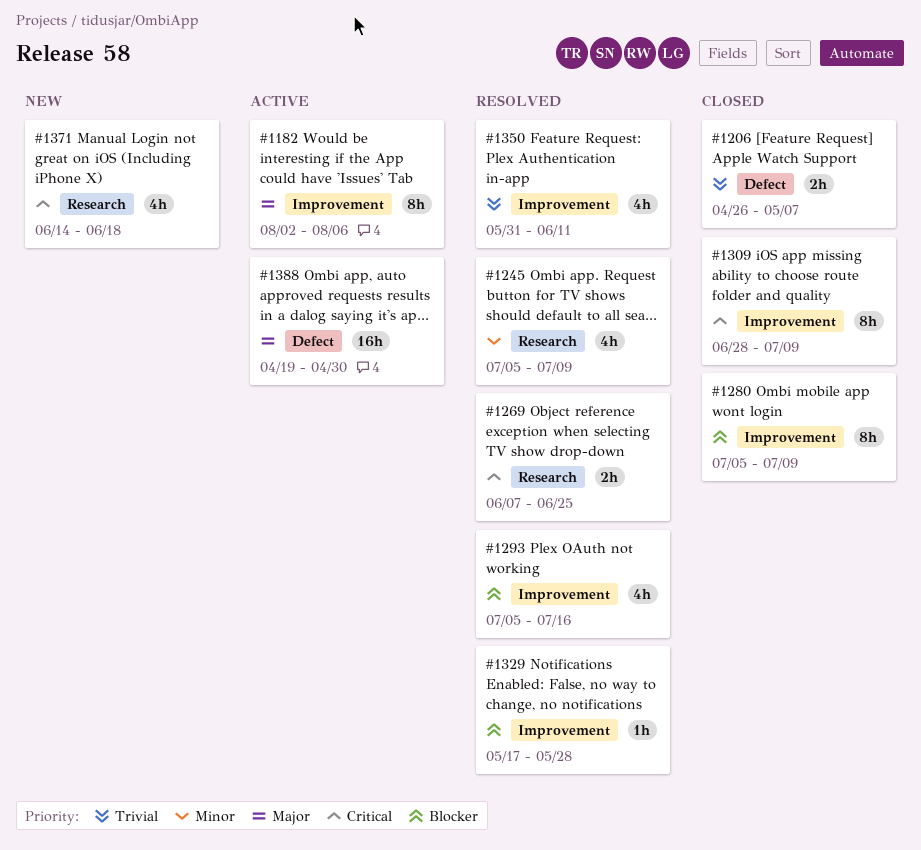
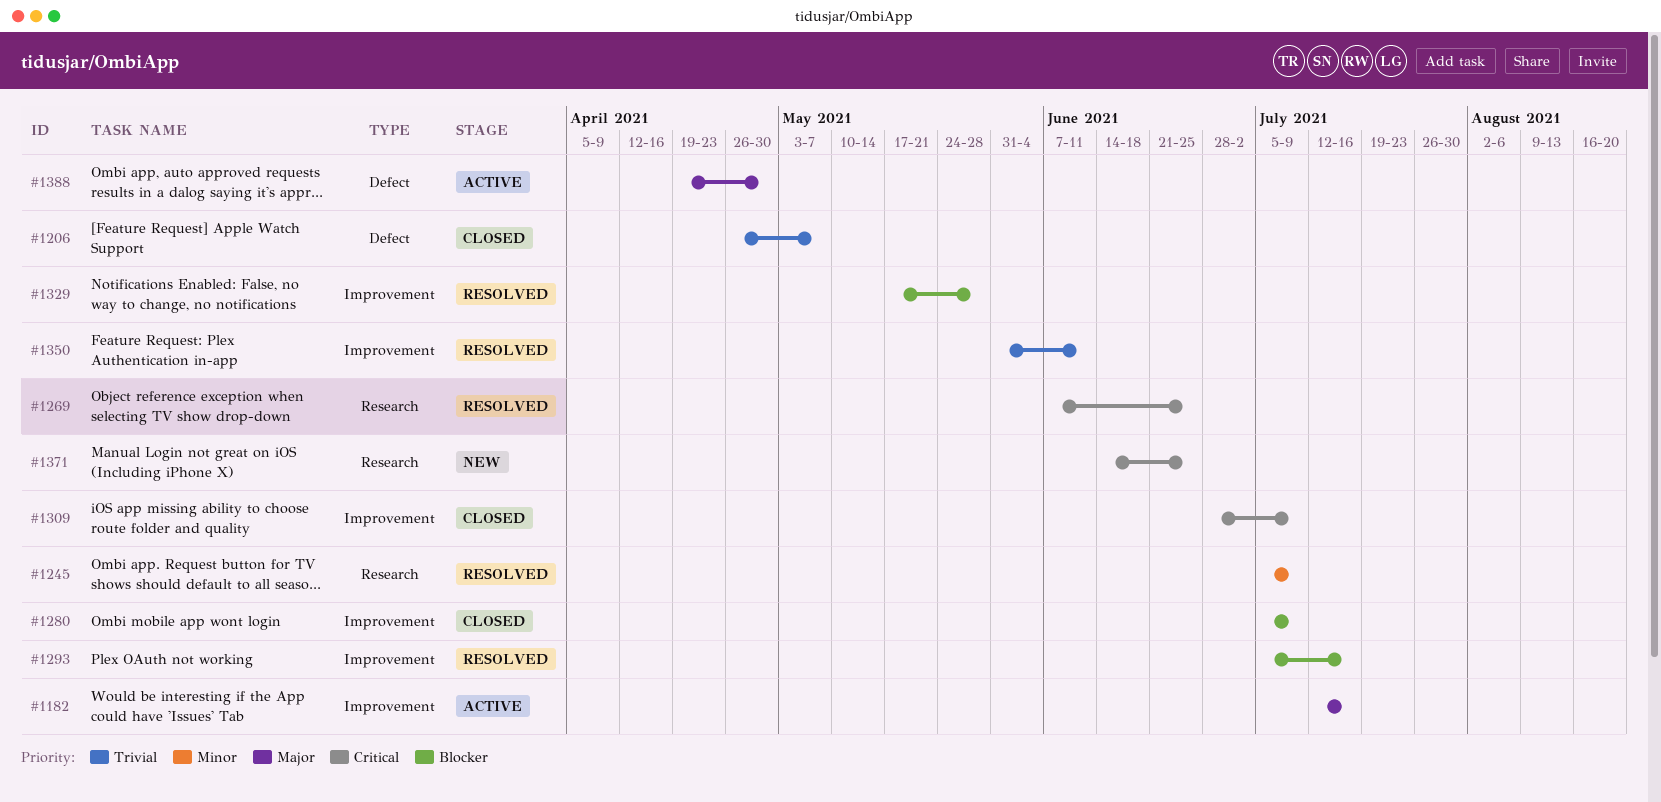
#1182, start: Aug 2 -> Jul 12
#1182, due: Aug 6 -> Jul 16
#1371, due: Jun 18 -> Jun 25

